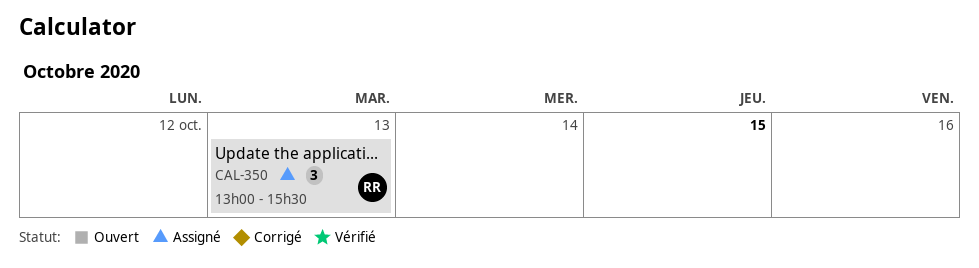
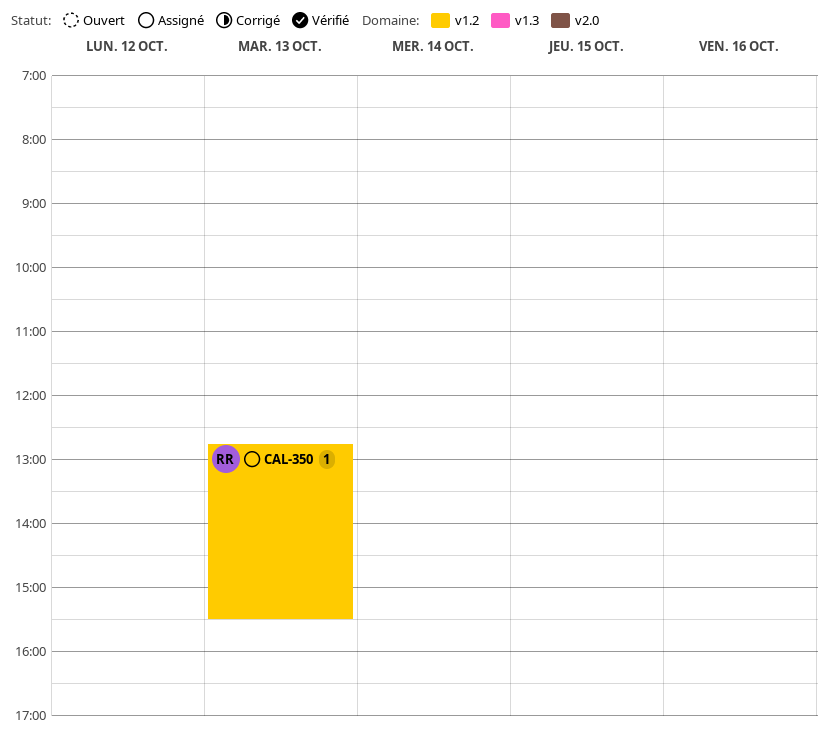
CAL-350, estimate: 3 -> 1
CAL-350, begins: 13:00 -> 12:45

